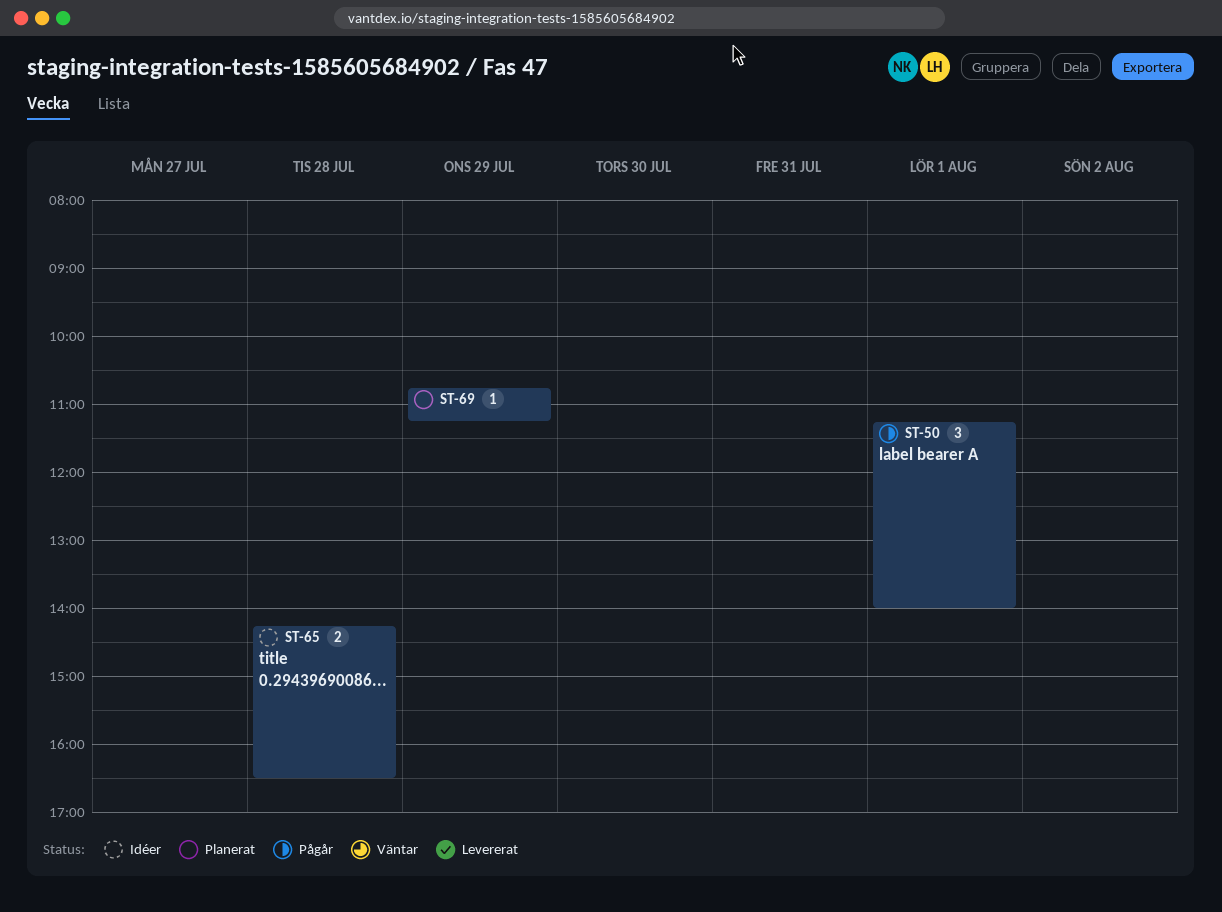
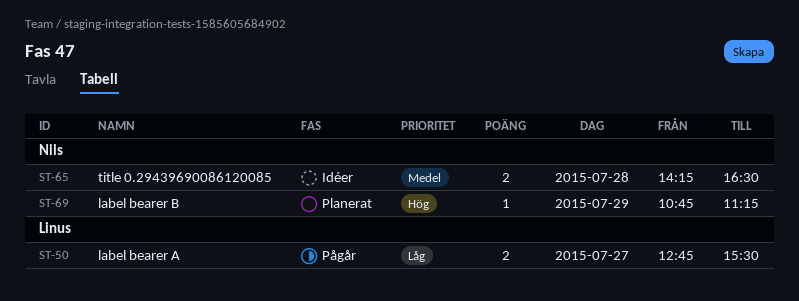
ST-50, estimate: 3 -> 2
ST-50, day: Aug 1 -> Jul 27
ST-50, begins: 11:15 -> 12:45
ST-50, ends: 14:00 -> 15:30

